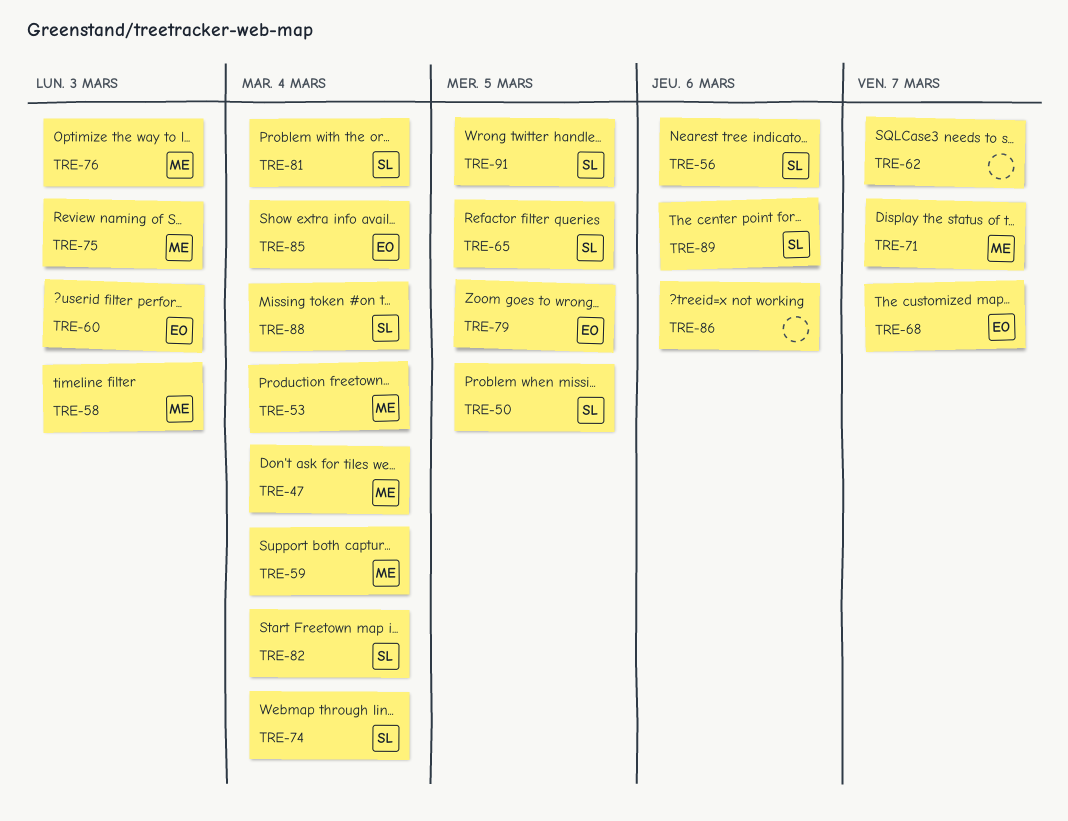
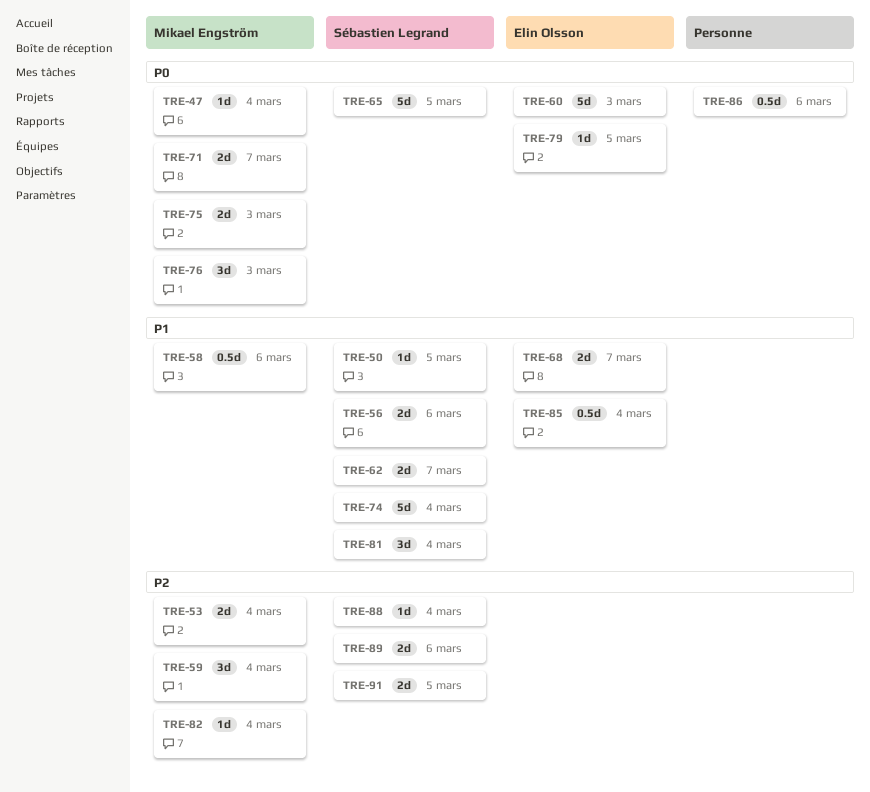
TRE-58, due: Mar 3 -> Mar 6
TRE-62, owner: none -> Sébastien Legrand
TRE-82, owner: Sébastien Legrand -> Mikael Engström

